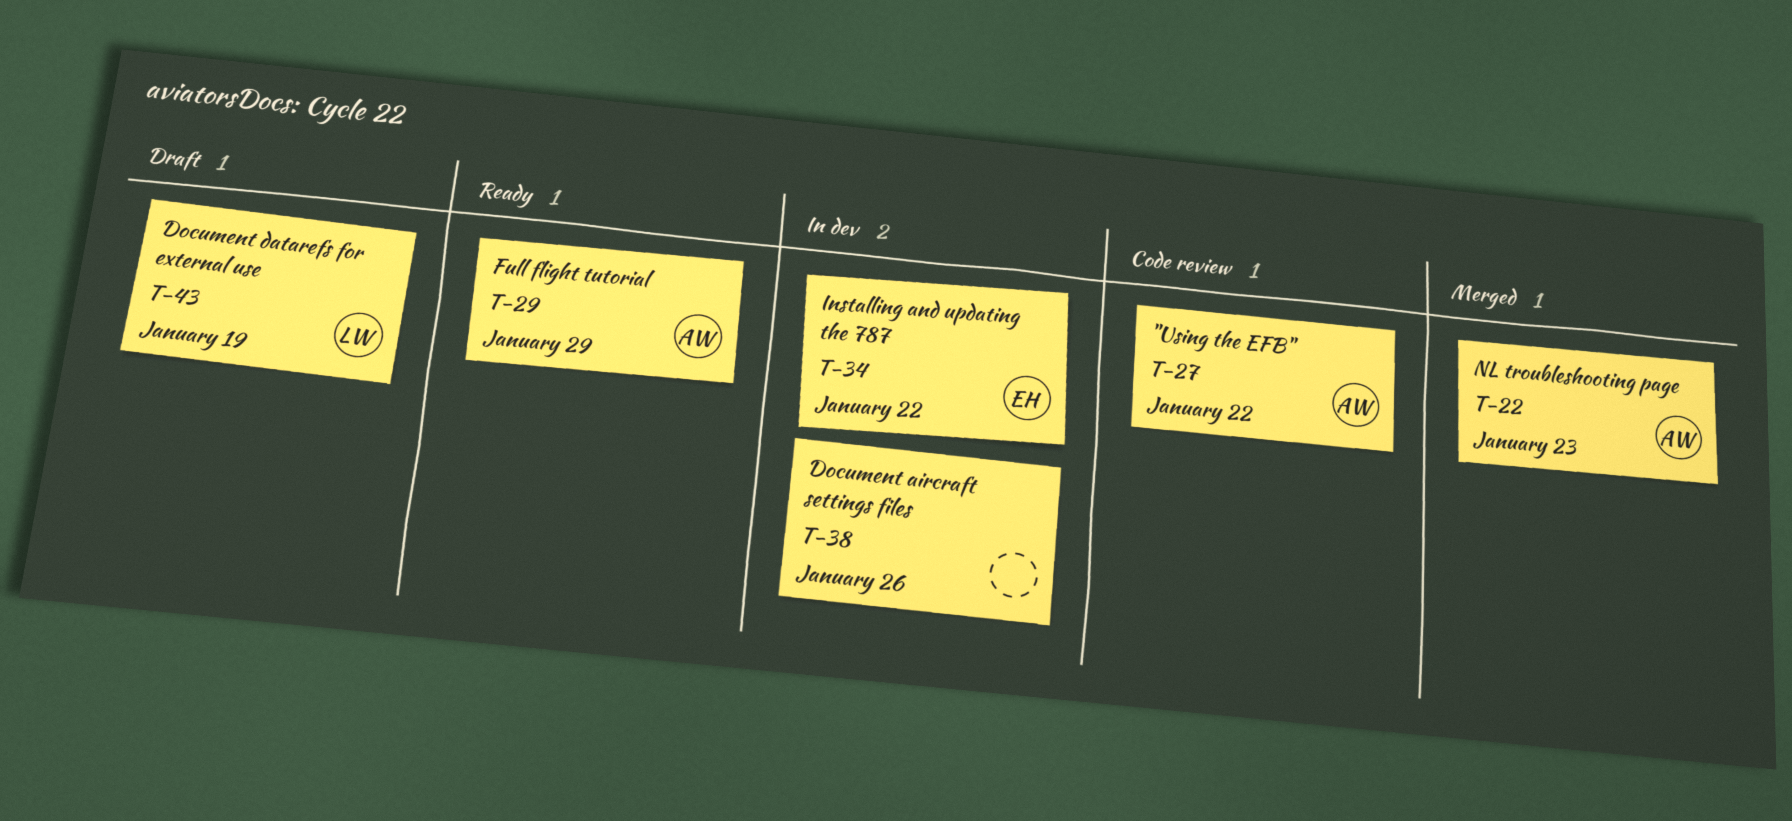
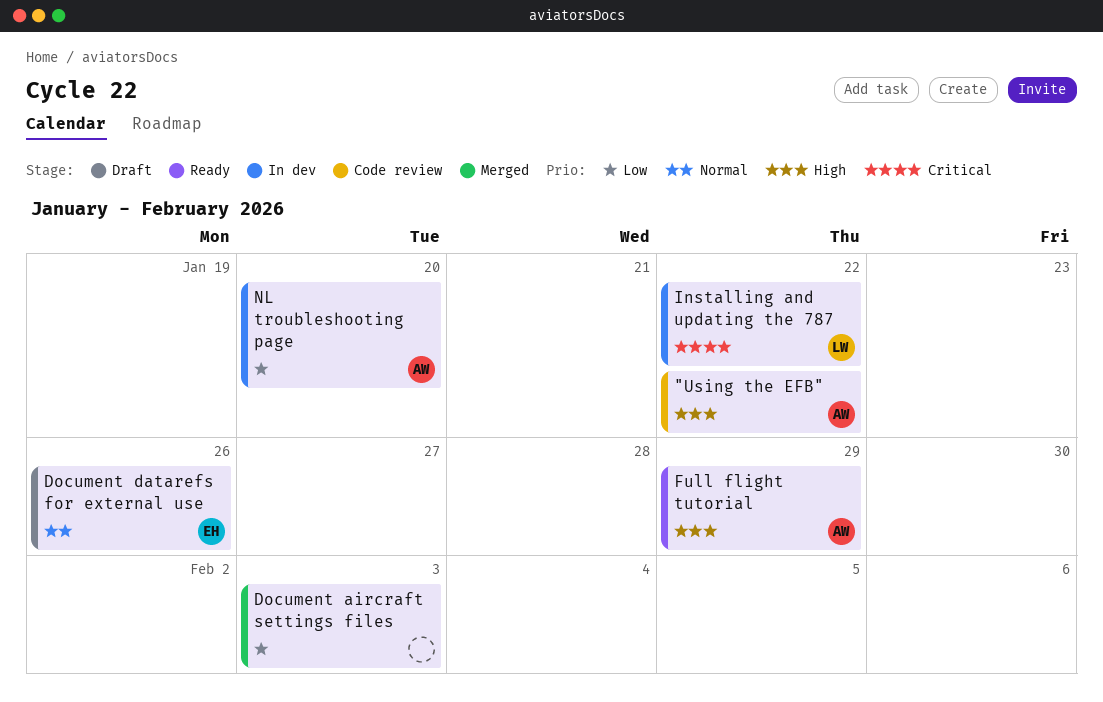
Document aircraft settings files, status: In dev -> Merged
Document aircraft settings files, due: Jan 26 -> Feb 3
Document datarefs for external use, owner: LW -> EH
Document datarefs for external use, due: Jan 19 -> Jan 26
Installing and updating the 787, owner: EH -> LW
NL troubleshooting page, status: Merged -> In dev
NL troubleshooting page, due: Jan 23 -> Jan 20

